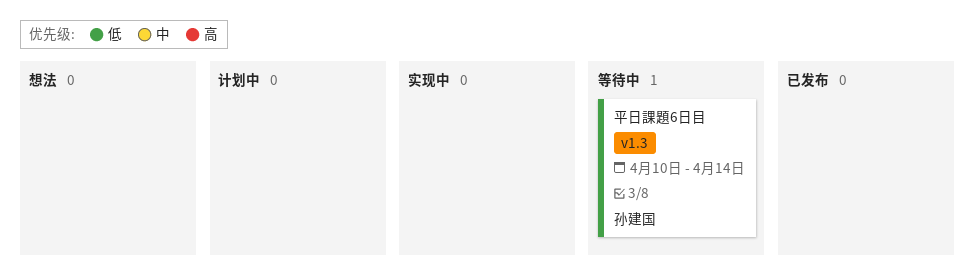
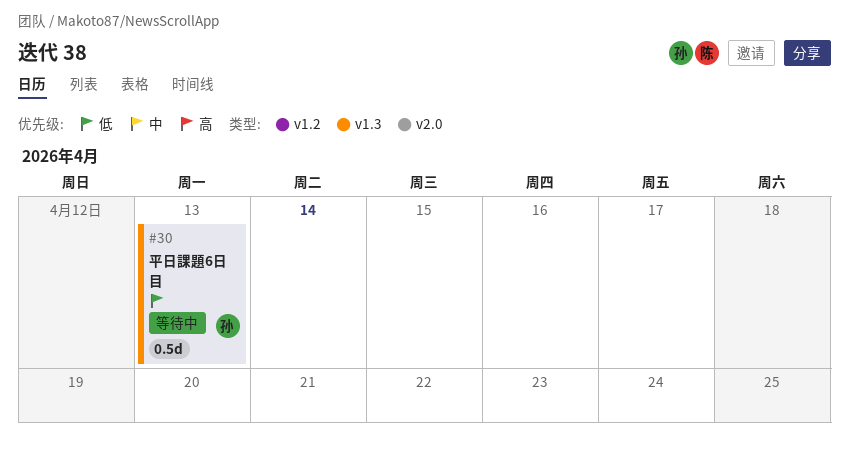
平日課題6日目, due: Apr 14 -> Apr 13

